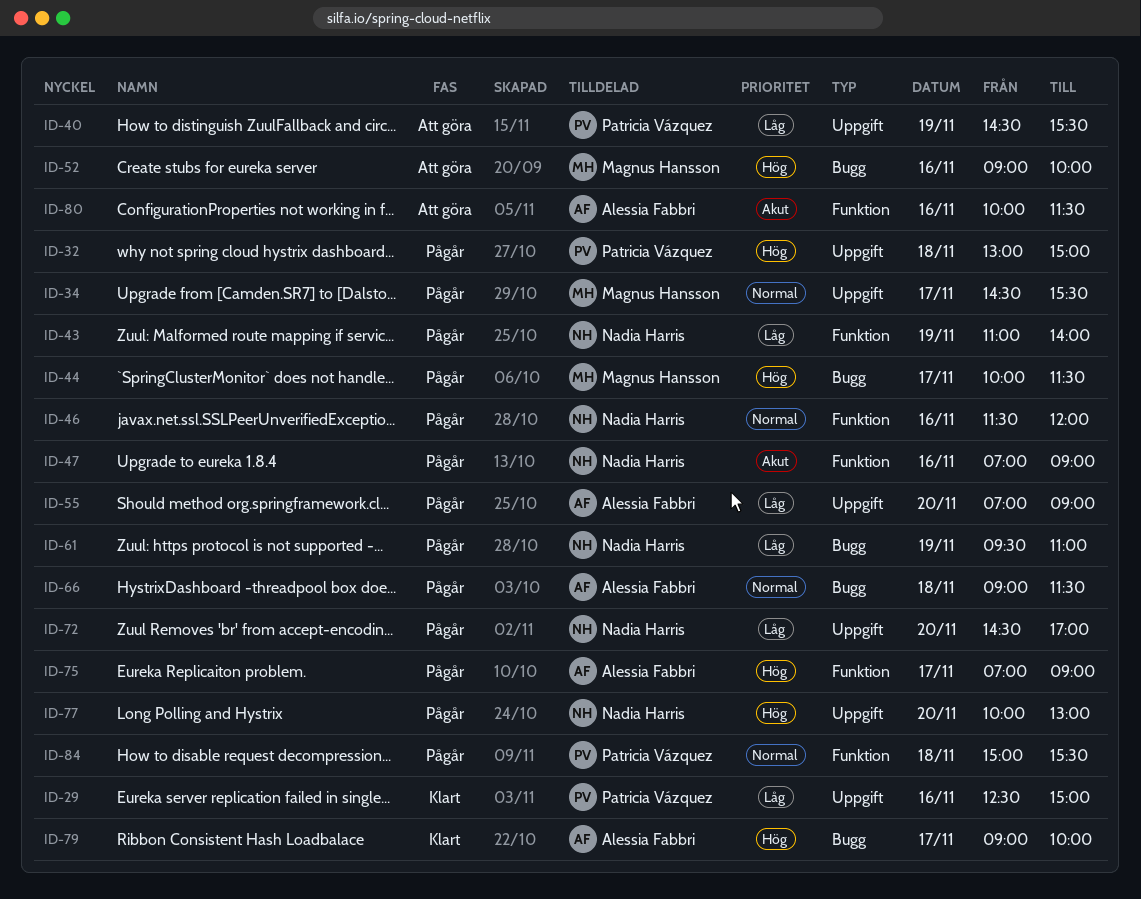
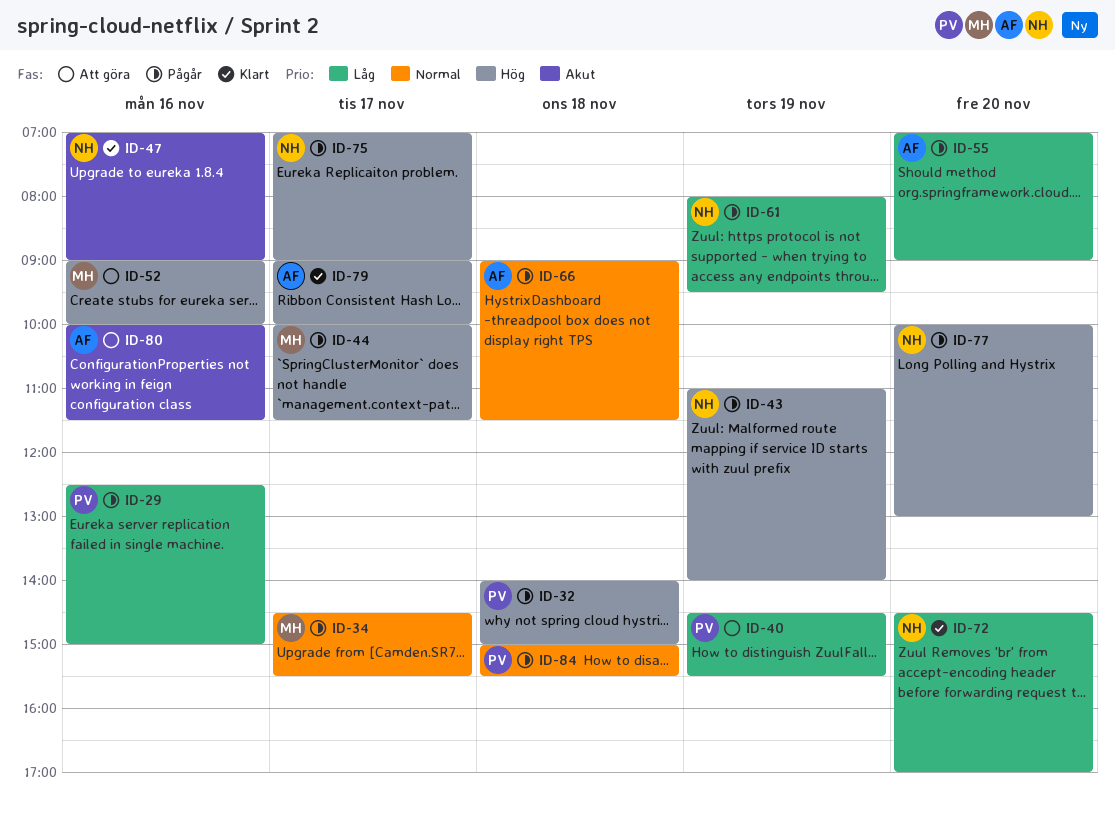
ID-29, status: Klart -> Pågår
ID-32, begins: 13:00 -> 14:00
ID-43, priority: Låg -> Hög
ID-46: present -> none
ID-47, status: Pågår -> Klart
ID-61, begins: 09:30 -> 08:00
ID-61, ends: 11:00 -> 09:30
ID-72, status: Pågår -> Klart
ID-75, owner: Alessia Fabbri -> Nadia Harris

